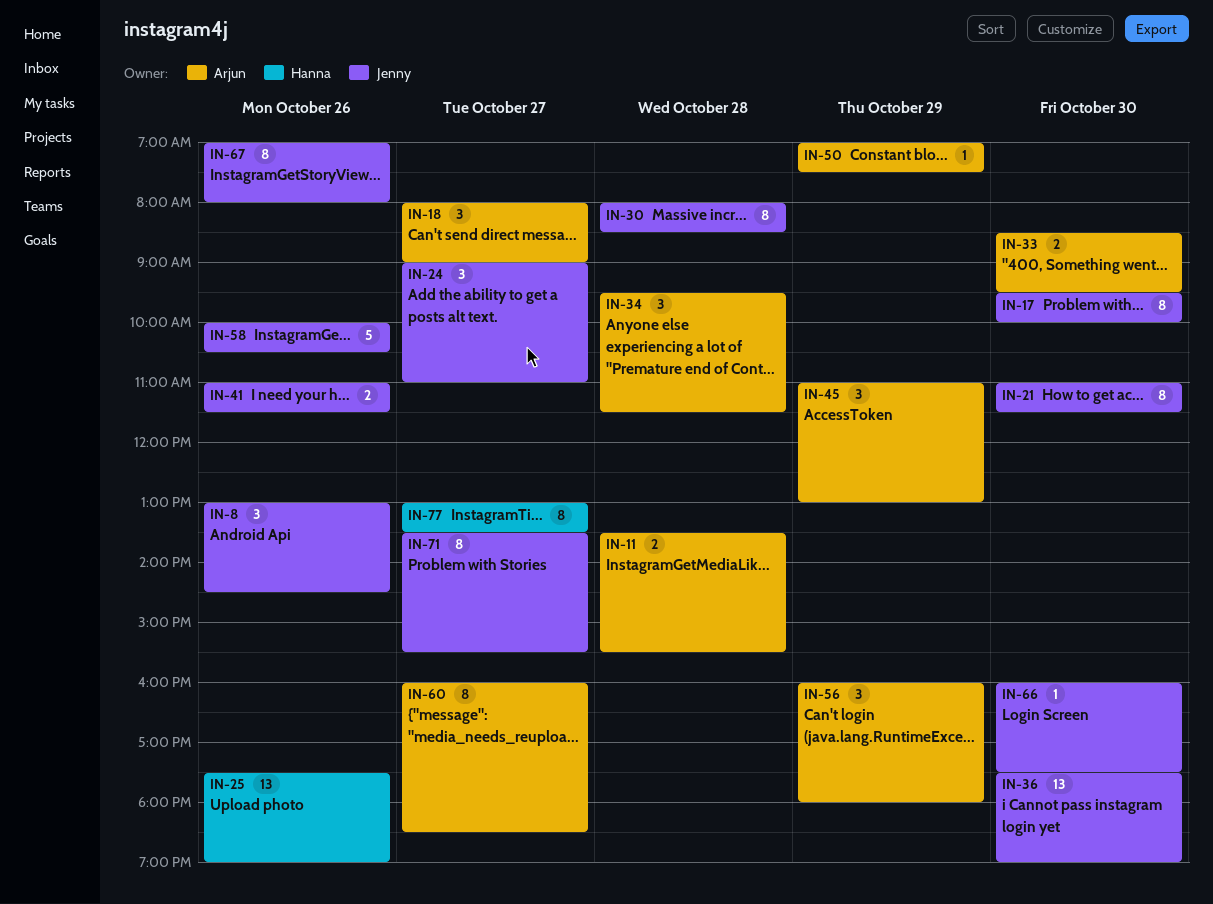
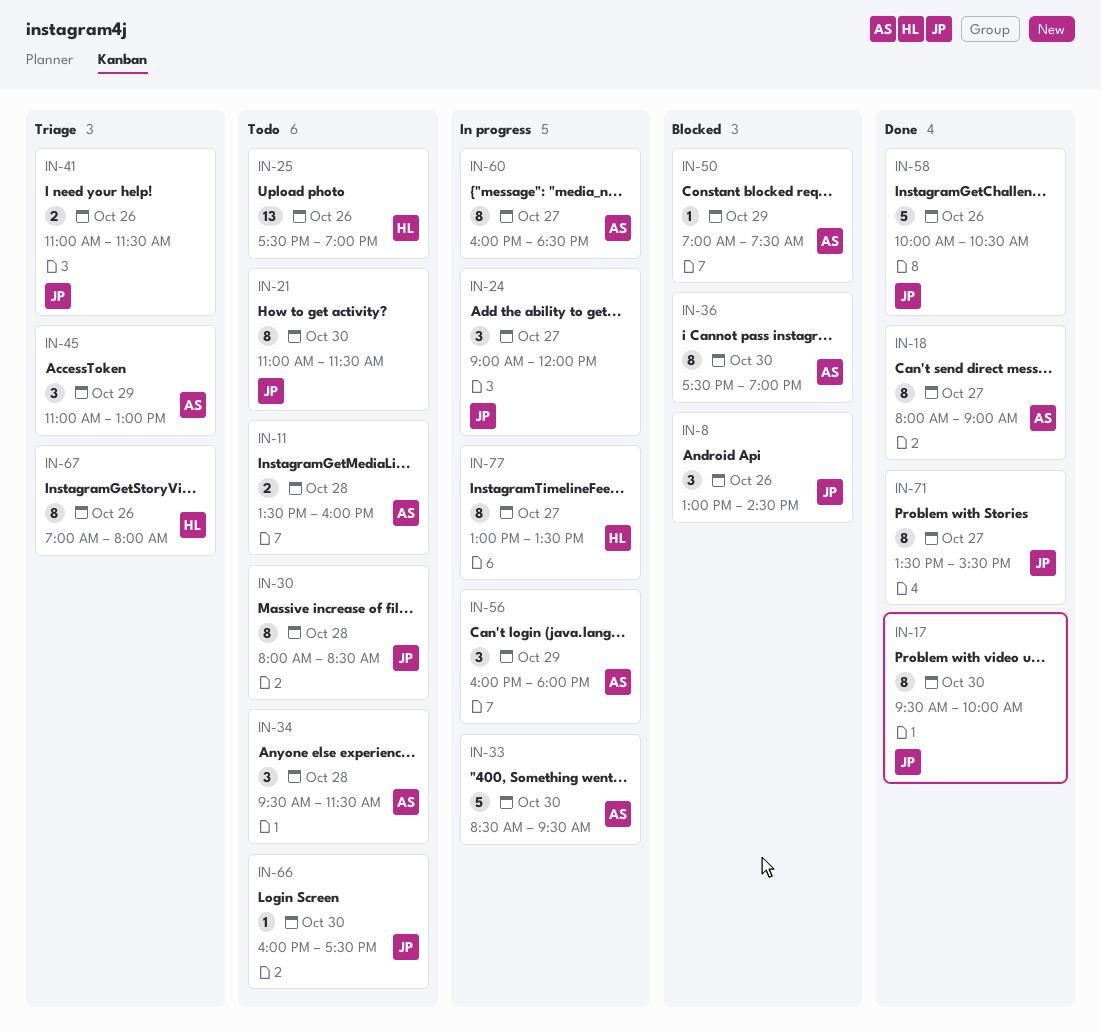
IN-11, ends: 15:30 -> 16:00
IN-18, estimate: 3 -> 8
IN-24, ends: 11:00 -> 12:00
IN-33, estimate: 2 -> 5
IN-36, owner: Jenny -> Arjun
IN-36, estimate: 13 -> 8
IN-67, owner: Jenny -> Hanna

